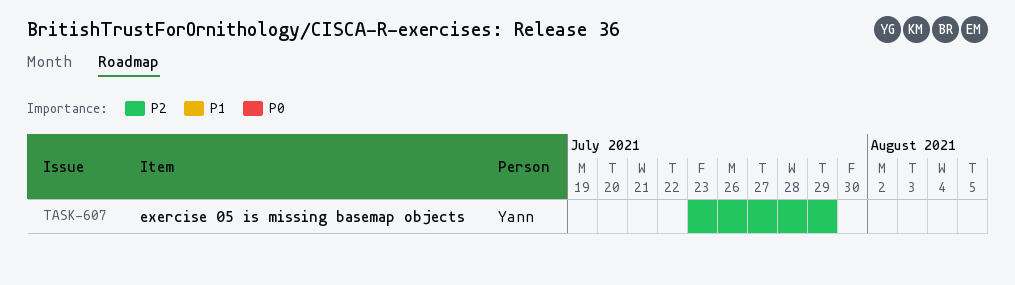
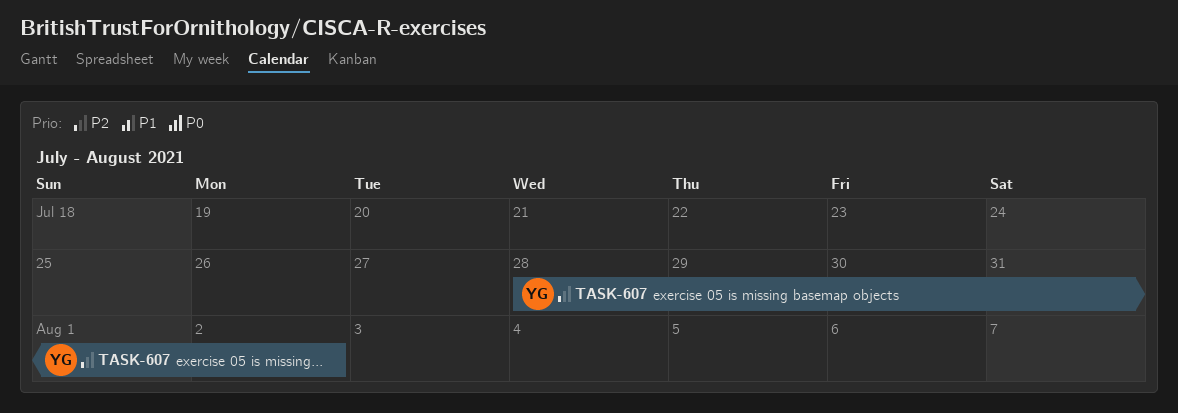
TASK-607, start: Jul 23 -> Jul 28
TASK-607, due: Jul 29 -> Aug 2

